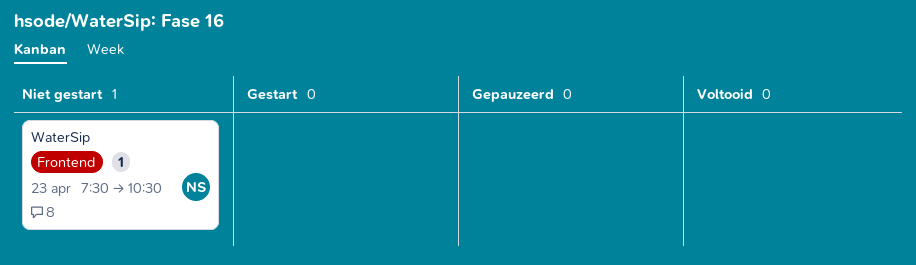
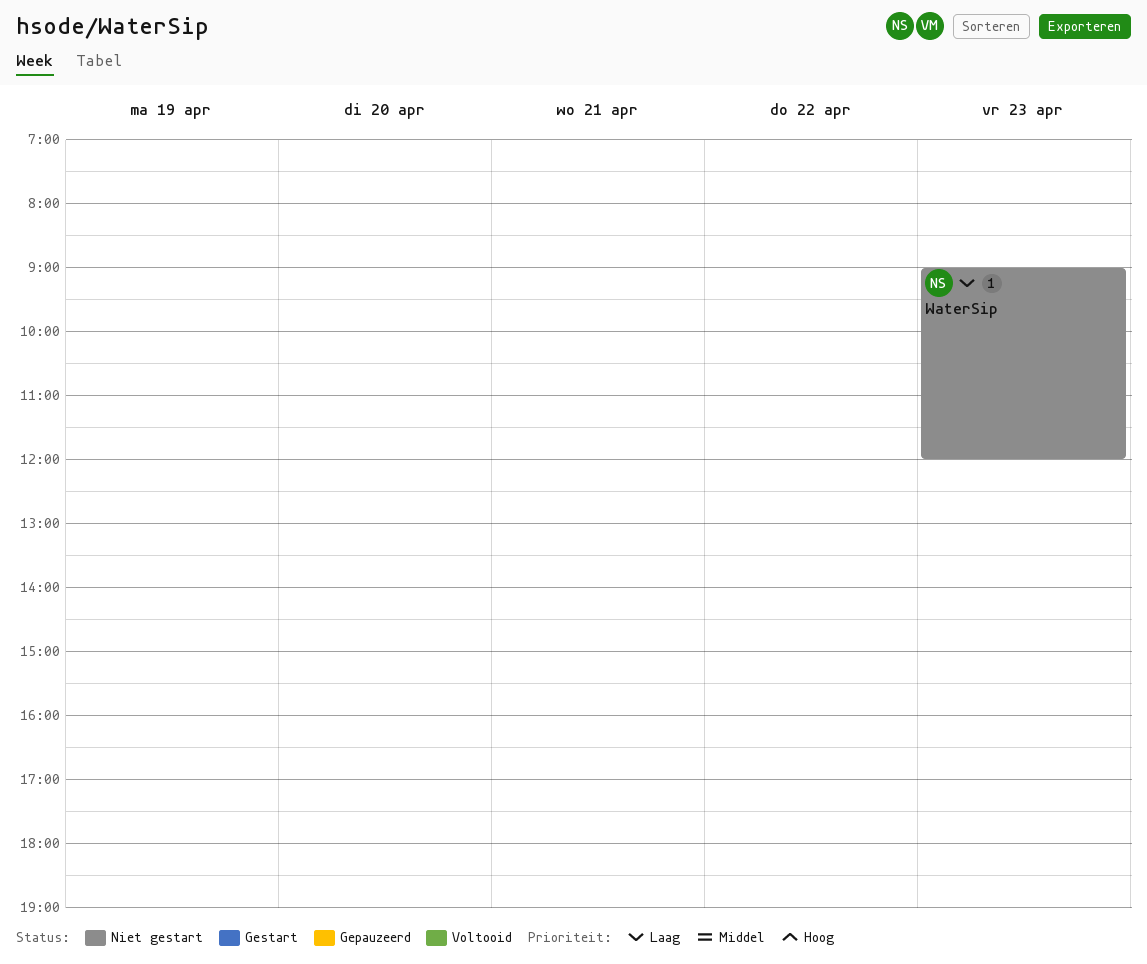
WaterSip, begins: 07:30 -> 09:00
WaterSip, ends: 10:30 -> 12:00

